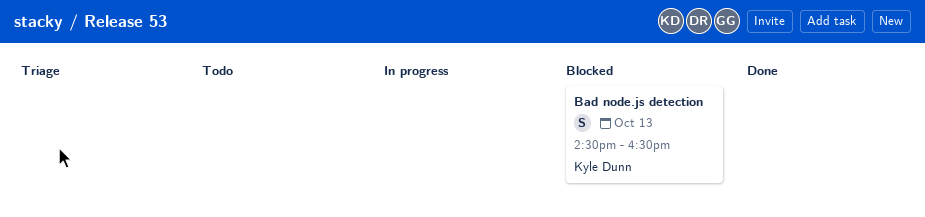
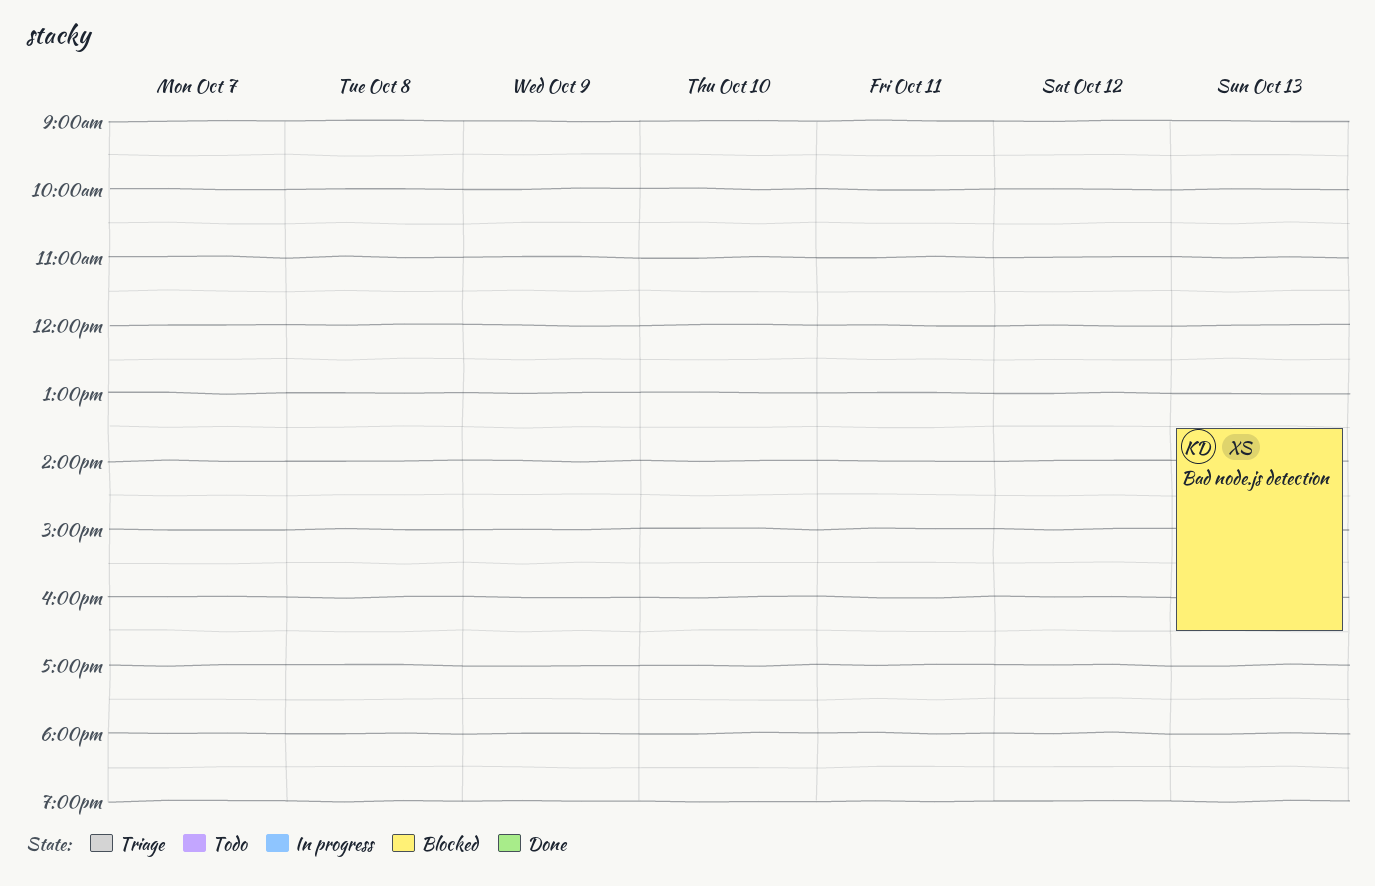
Bad node.js detection, estimate: S -> XS
Bad node.js detection, begins: 14:30 -> 13:30

